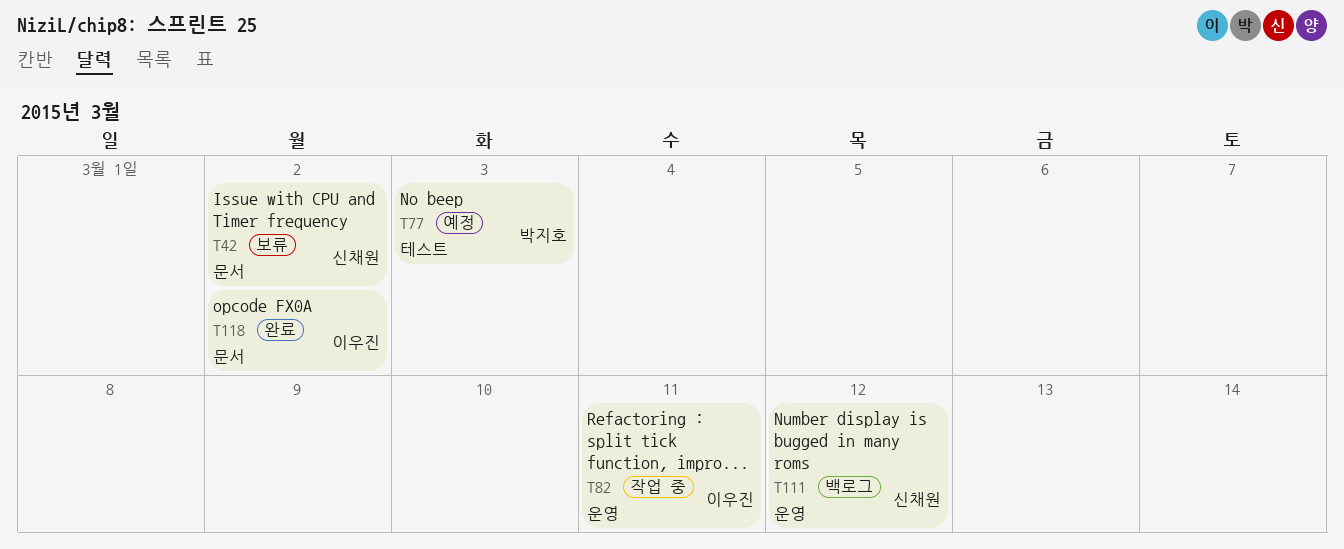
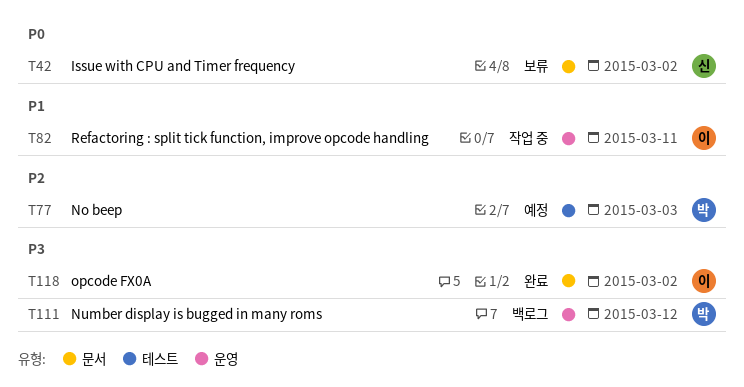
T111, owner: 신채원 -> 박지호

